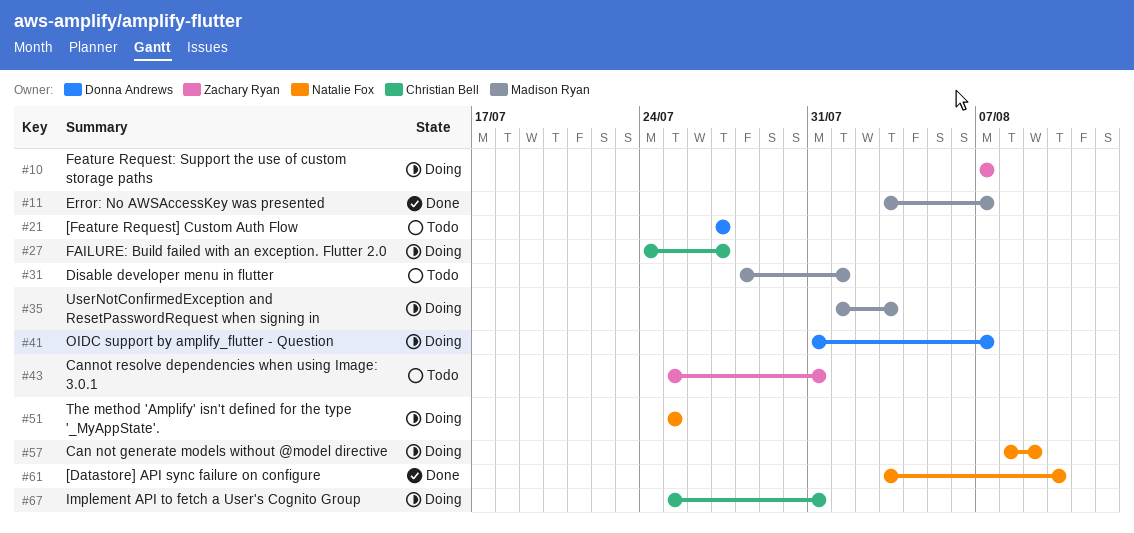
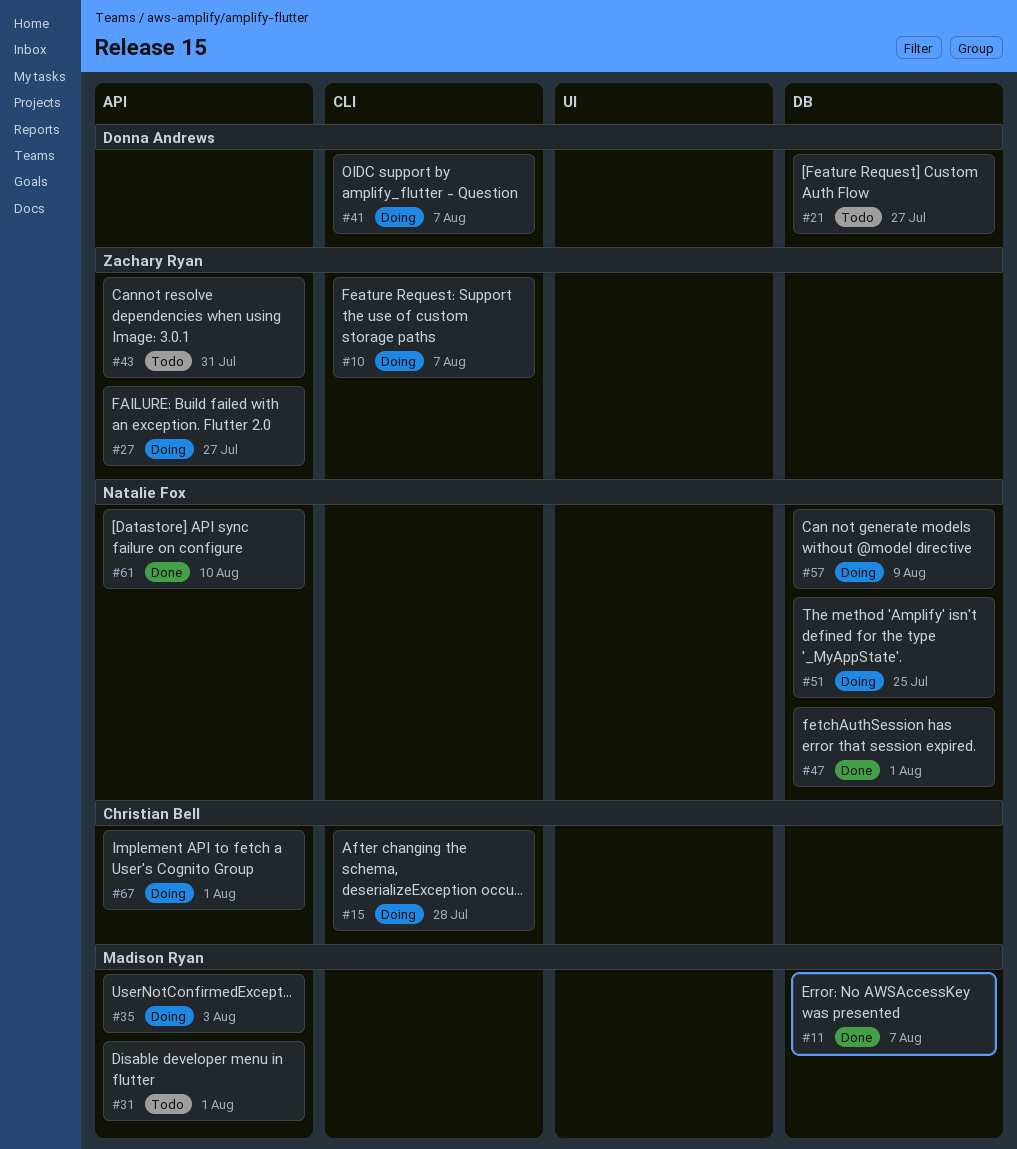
#15: none -> present
#27, owner: Christian Bell -> Zachary Ryan
#47: none -> present
#67, due: Jul 31 -> Aug 1

